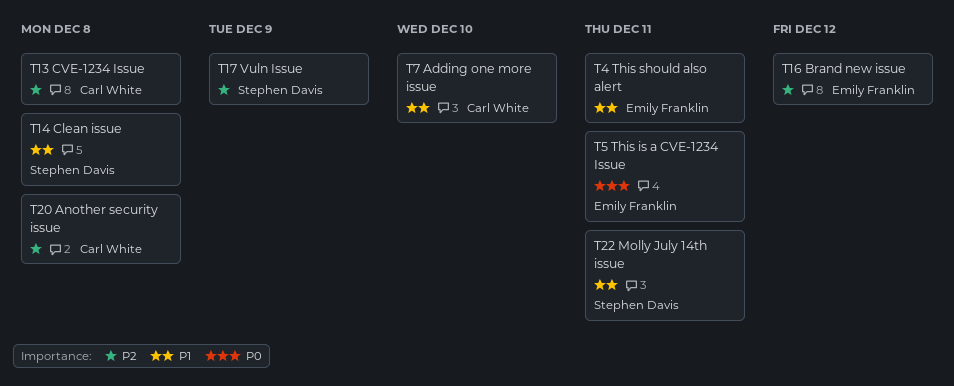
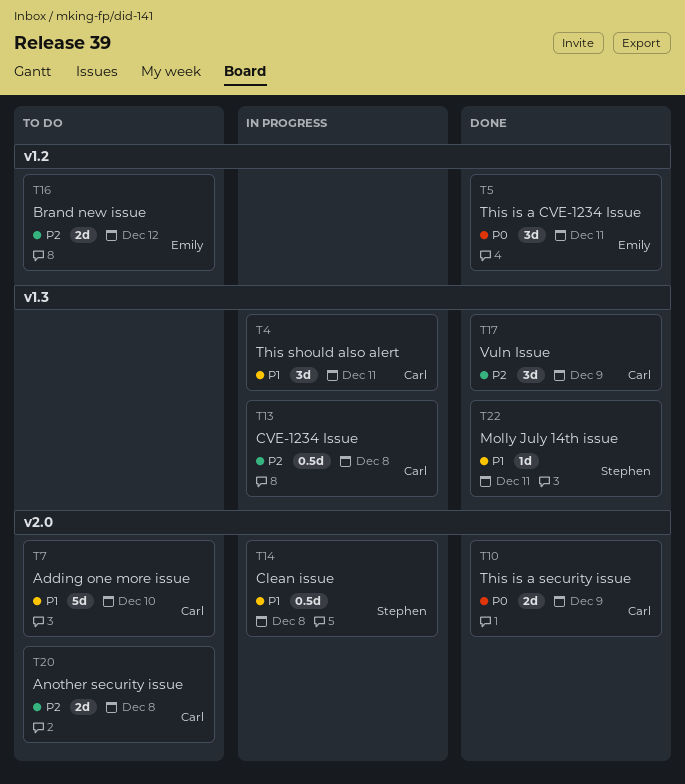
T4, owner: Emily Franklin -> Carl White
T10: none -> present
T17, owner: Stephen Davis -> Carl White

